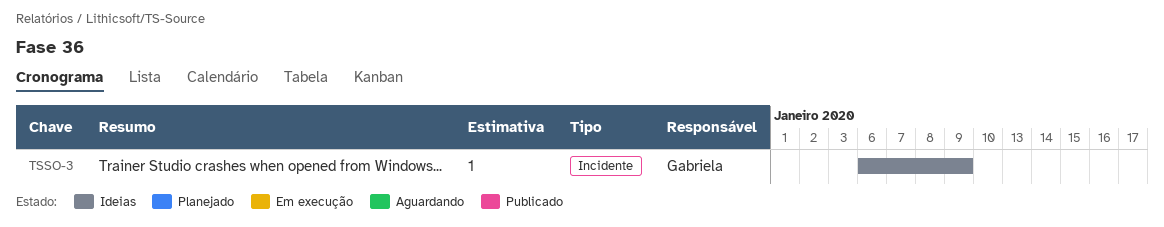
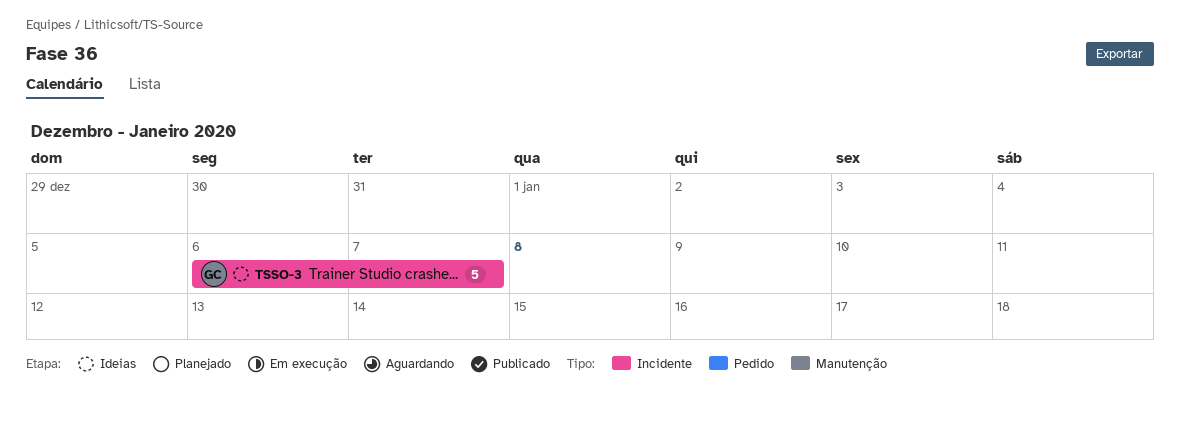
TSSO-3, estimate: 1 -> 5
TSSO-3, due: Jan 9 -> Jan 7

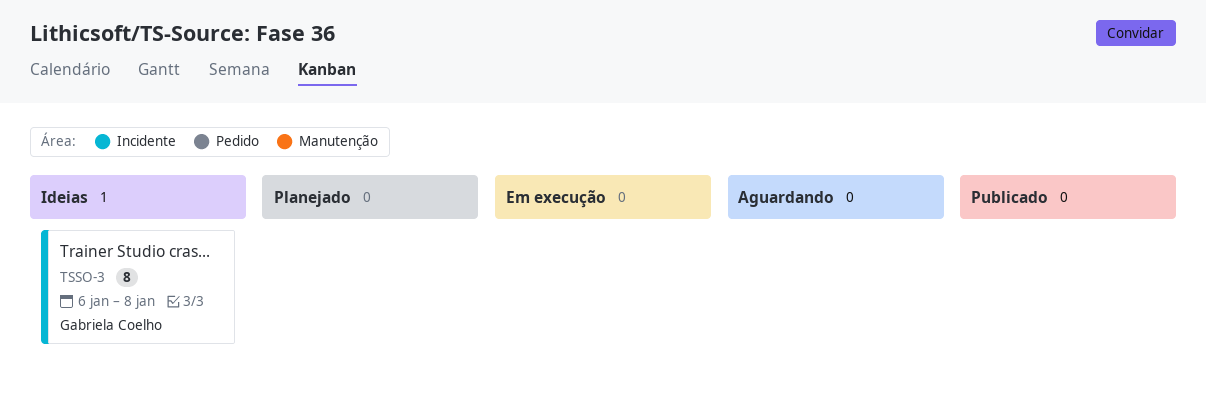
TSSO-3, estimate: 5 -> 8
TSSO-3, due: Jan 7 -> Jan 8

